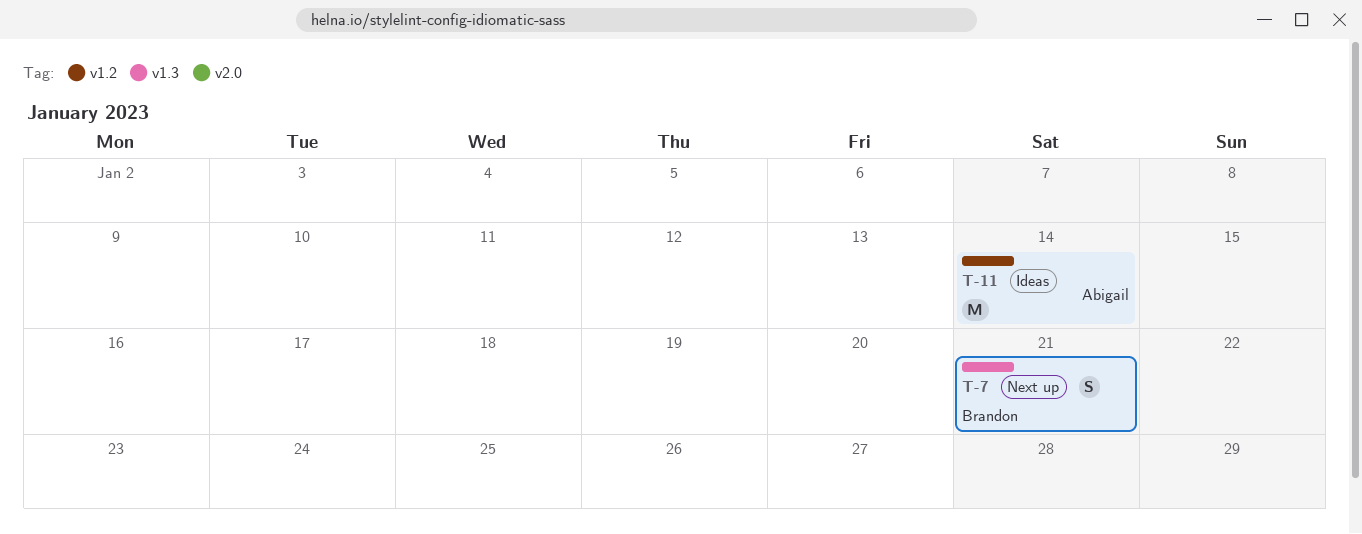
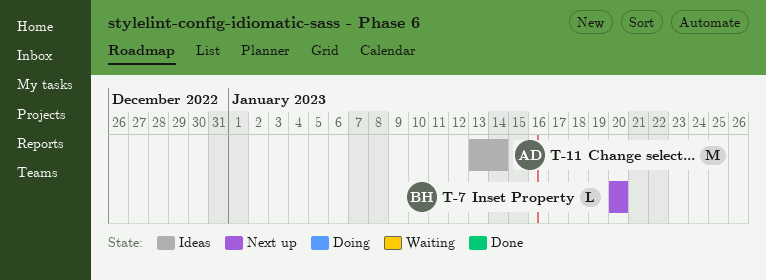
T-7, estimate: S -> L
T-7, due: Jan 21 -> Jan 20

